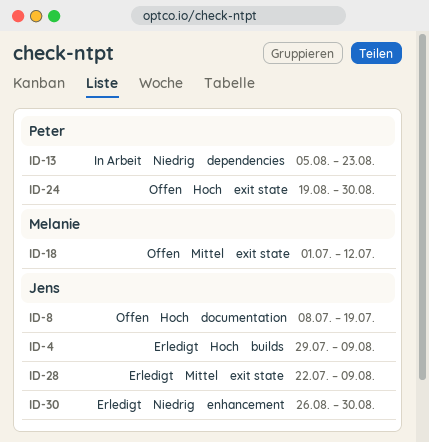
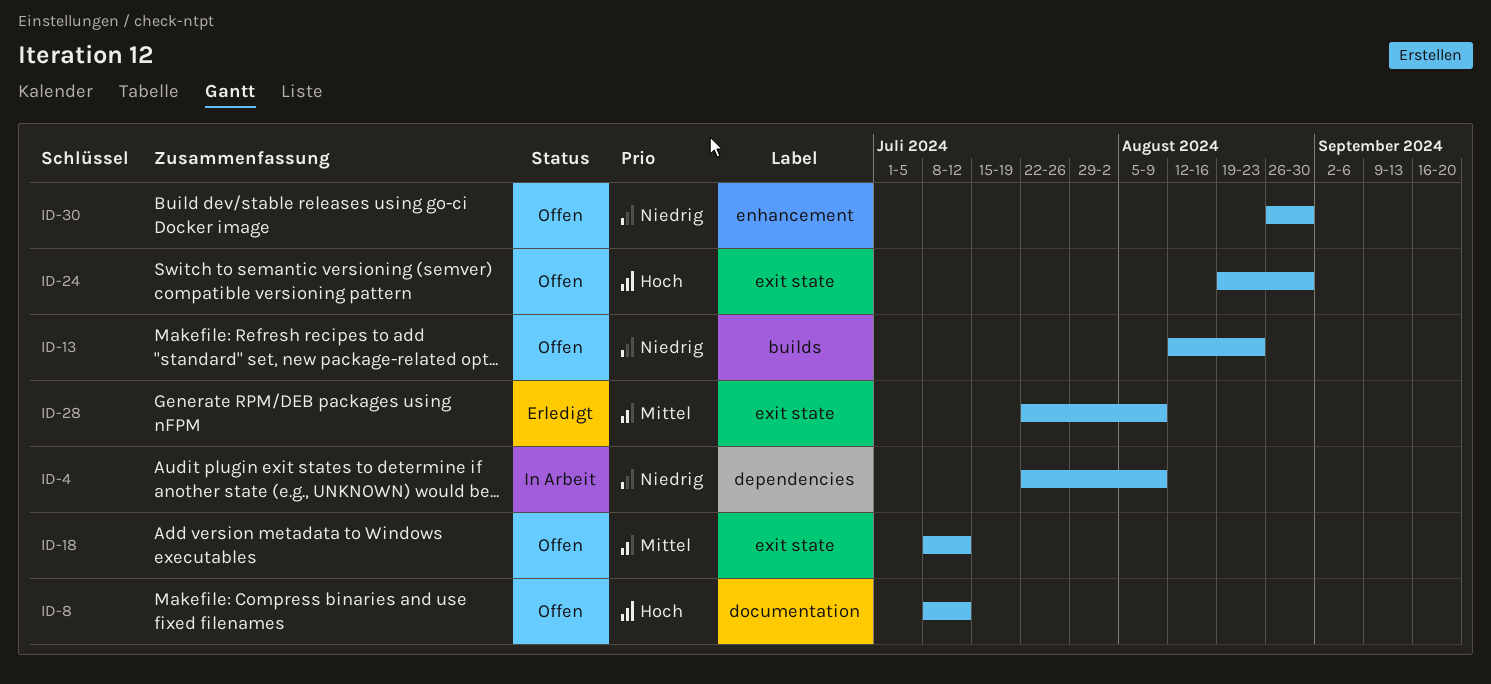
ID-4, status: Erledigt -> In Arbeit
ID-4, priority: Hoch -> Niedrig
ID-4, label: builds -> dependencies
ID-4, start: Jul 29 -> Jul 22
ID-8, due: Jul 19 -> Jul 12
ID-13, status: In Arbeit -> Offen
ID-13, label: dependencies -> builds
ID-13, start: Aug 5 -> Aug 12
ID-18, start: Jul 1 -> Jul 8
ID-30, status: Erledigt -> Offen

